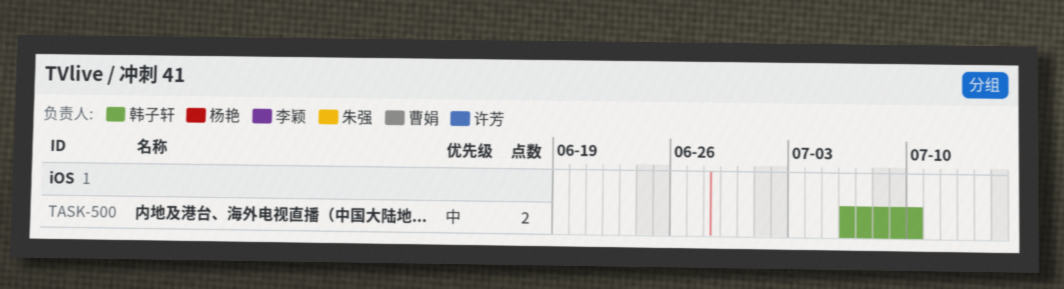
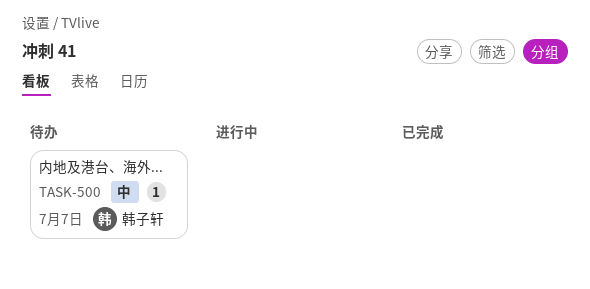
TASK-500, estimate: 2 -> 1
TASK-500, due: Jul 10 -> Jul 7

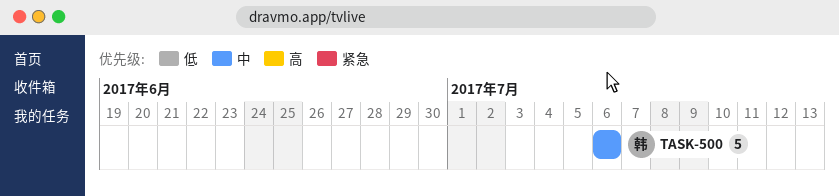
TASK-500, estimate: 1 -> 5
TASK-500, due: Jul 7 -> Jul 6

